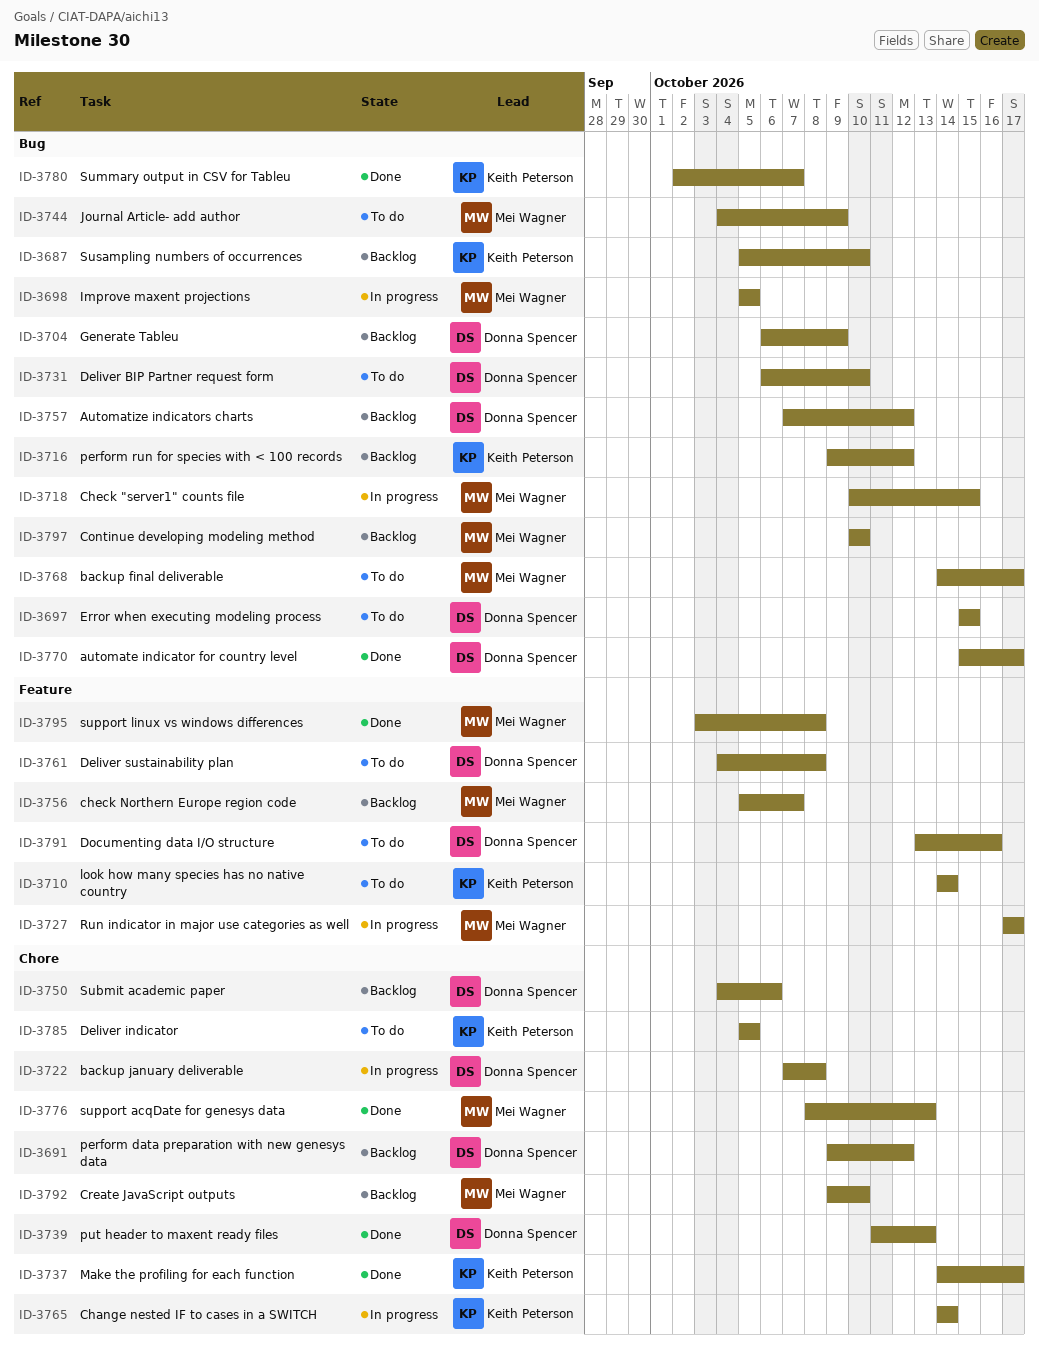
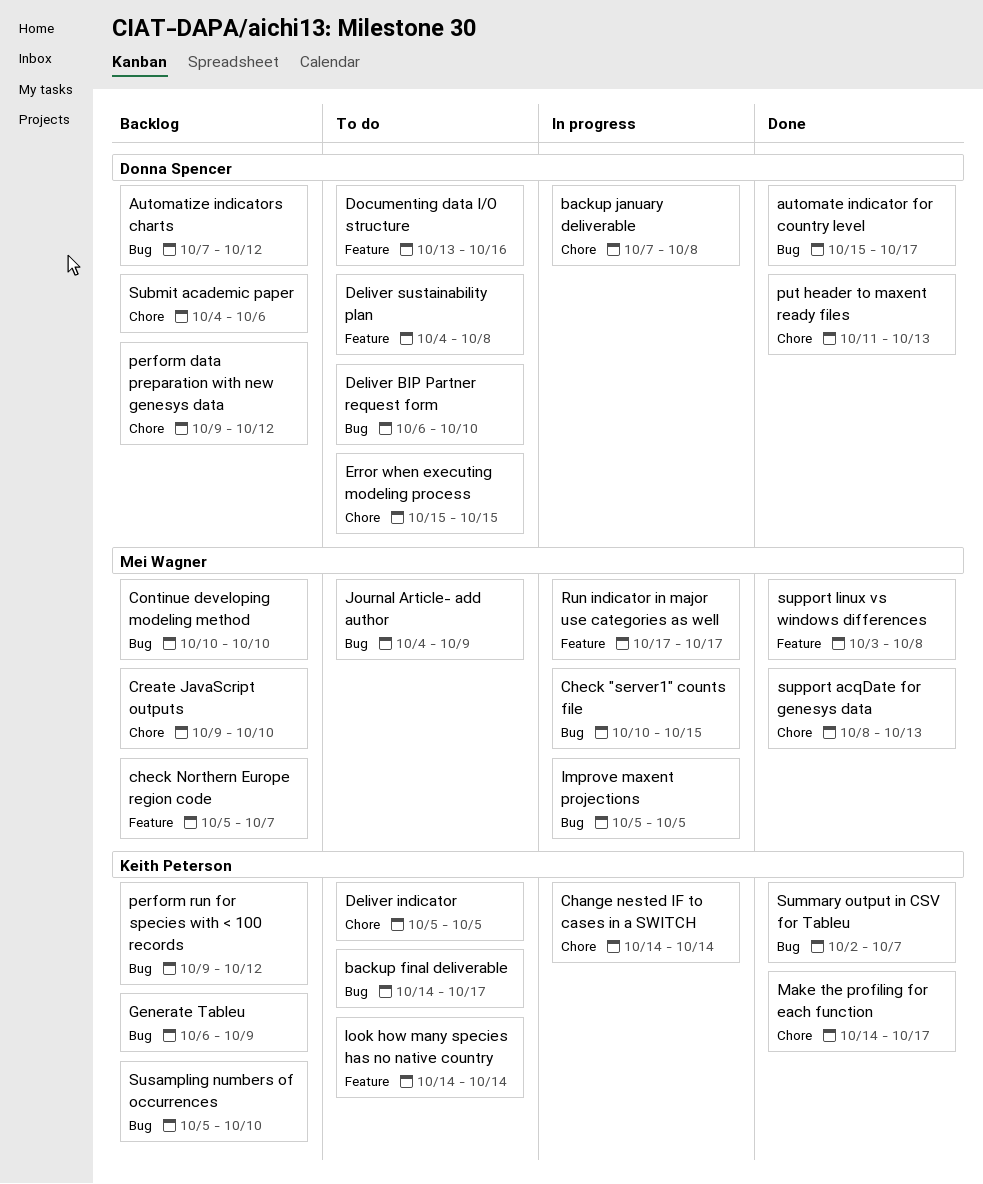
backup final deliverable, owner: Mei Wagner -> Keith Peterson
Error when executing modeling process, label: Bug -> Chore
Generate Tableu, owner: Donna Spencer -> Keith Peterson

